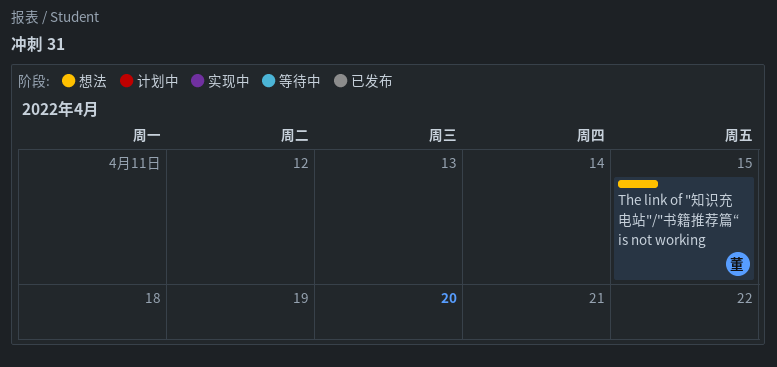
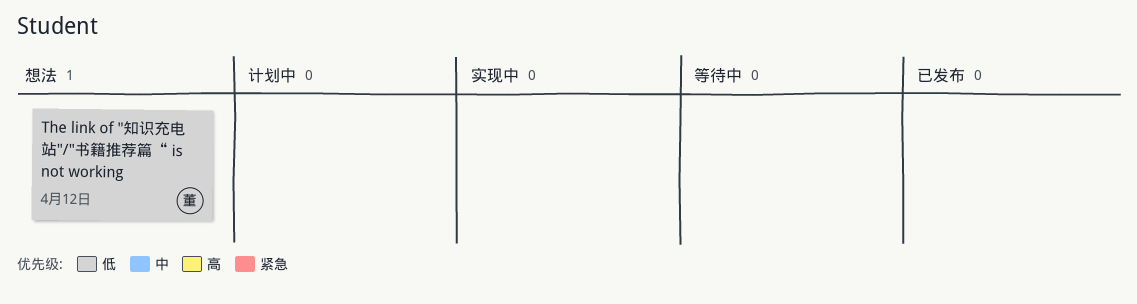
The link of "知识充电站"/"书籍推荐篇“ is not working, due: Apr 15 -> Apr 12

